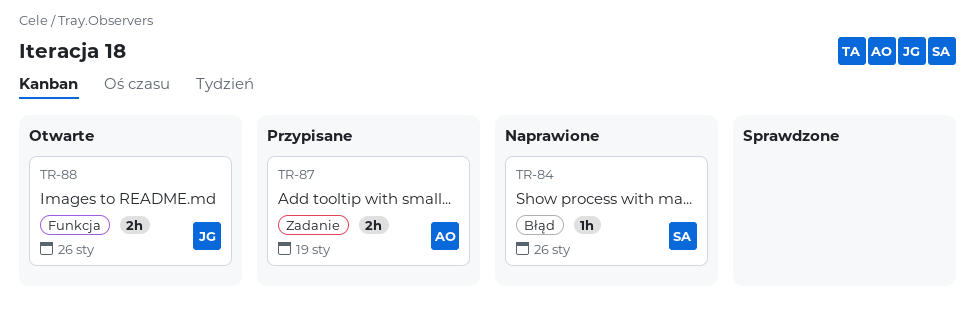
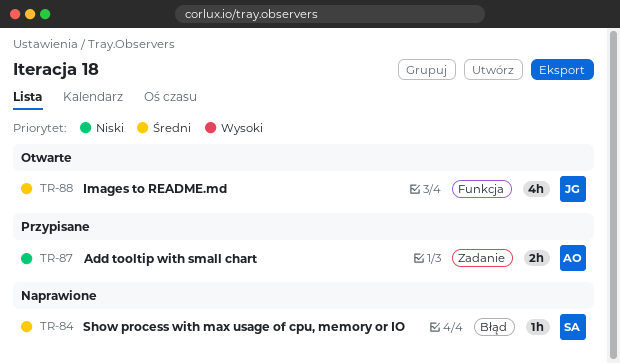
TR-88, estimate: 2h -> 4h

